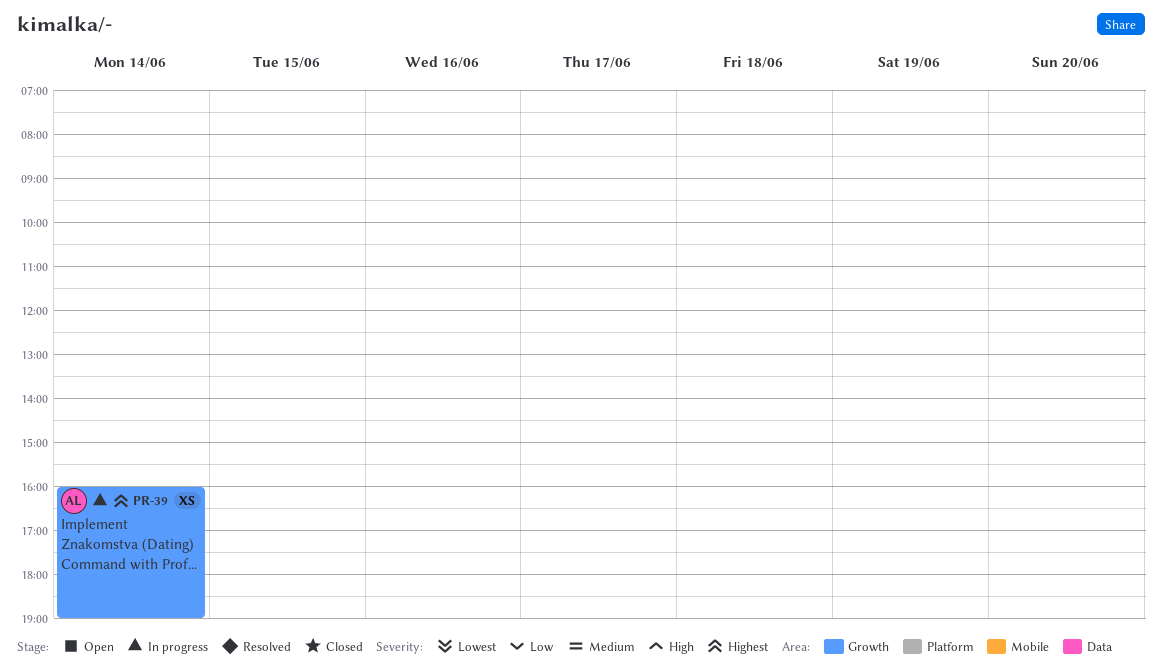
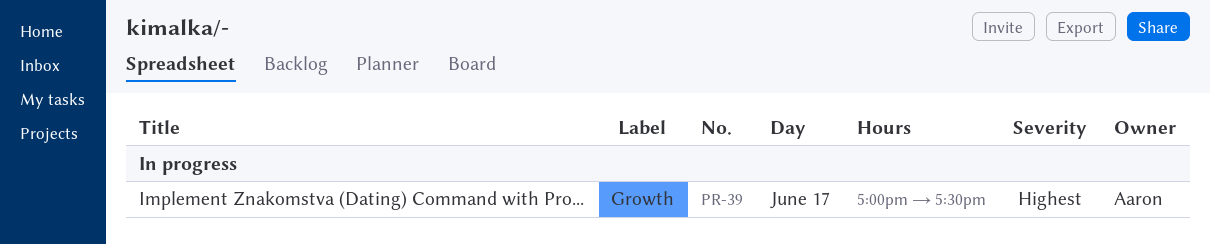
PR-39, day: Jun 14 -> Jun 17
PR-39, begins: 16:00 -> 17:00
PR-39, ends: 19:00 -> 17:30

